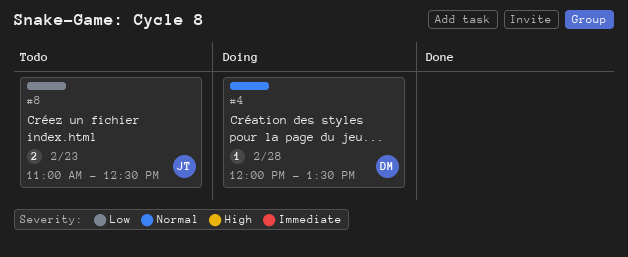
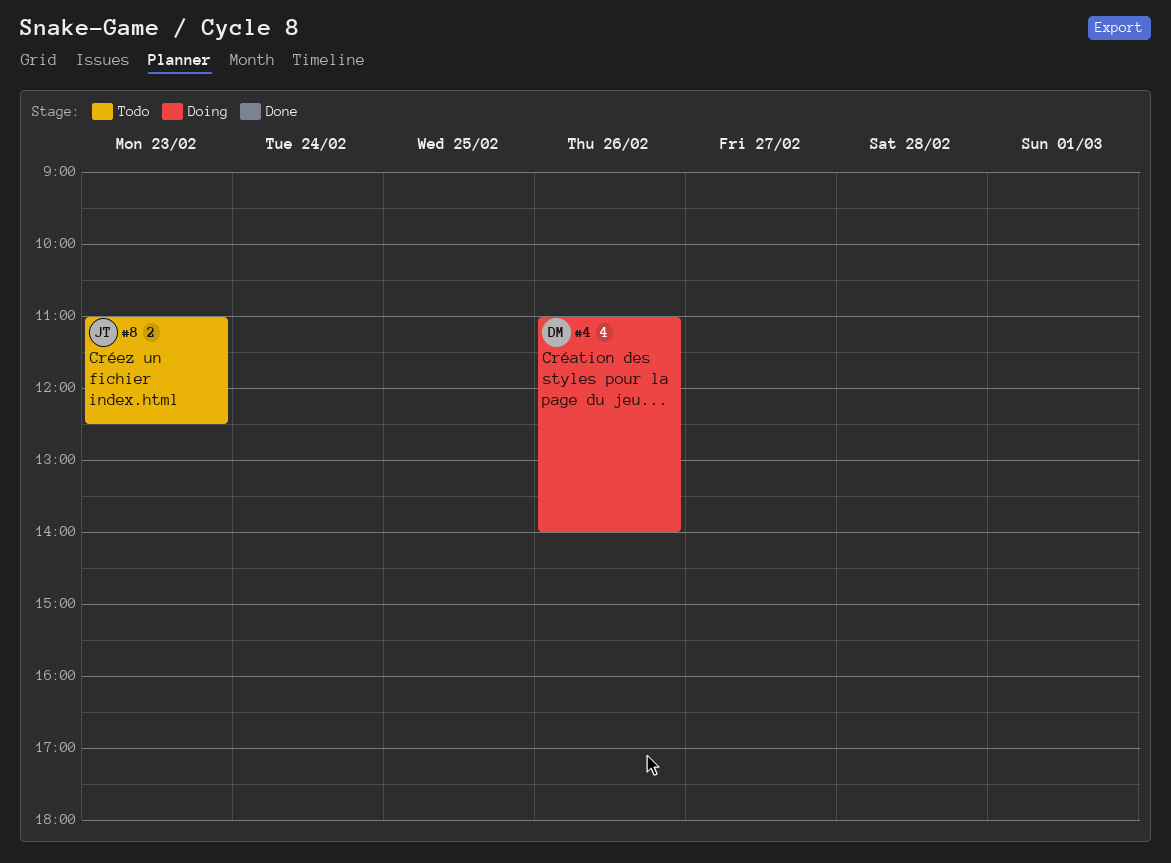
#4, estimate: 1 -> 4
#4, day: Feb 28 -> Feb 26
#4, begins: 12:00 -> 11:00
#4, ends: 13:30 -> 14:00

